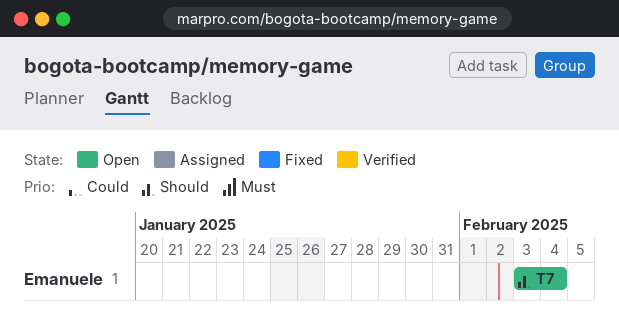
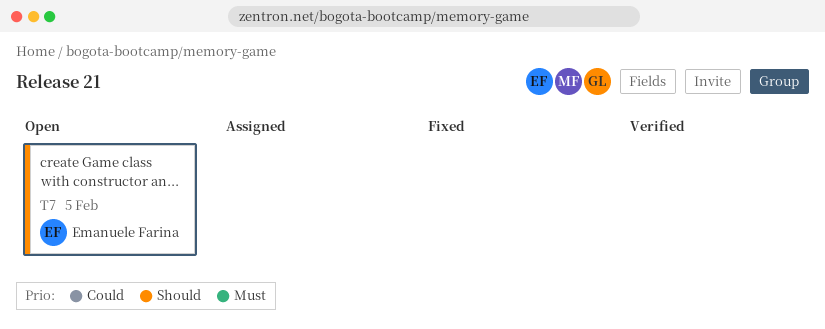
T7, due: Feb 4 -> Feb 5

